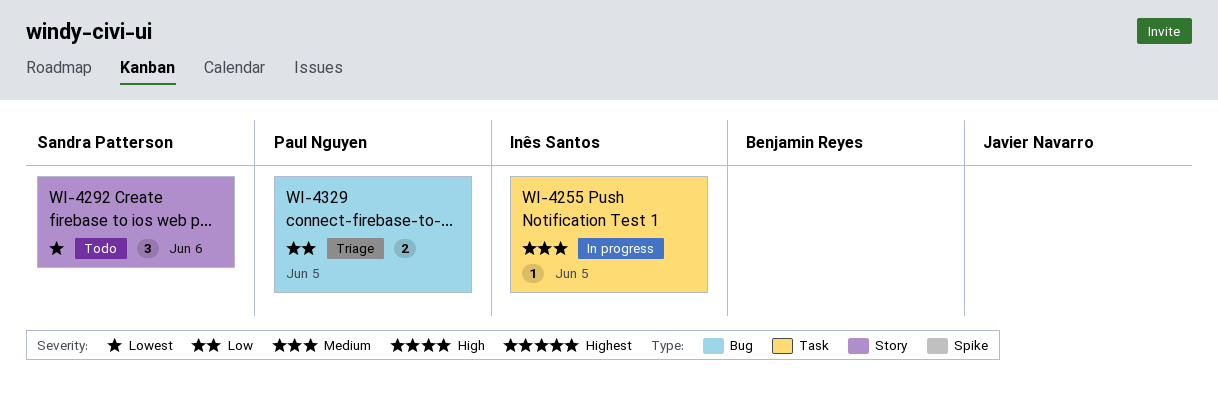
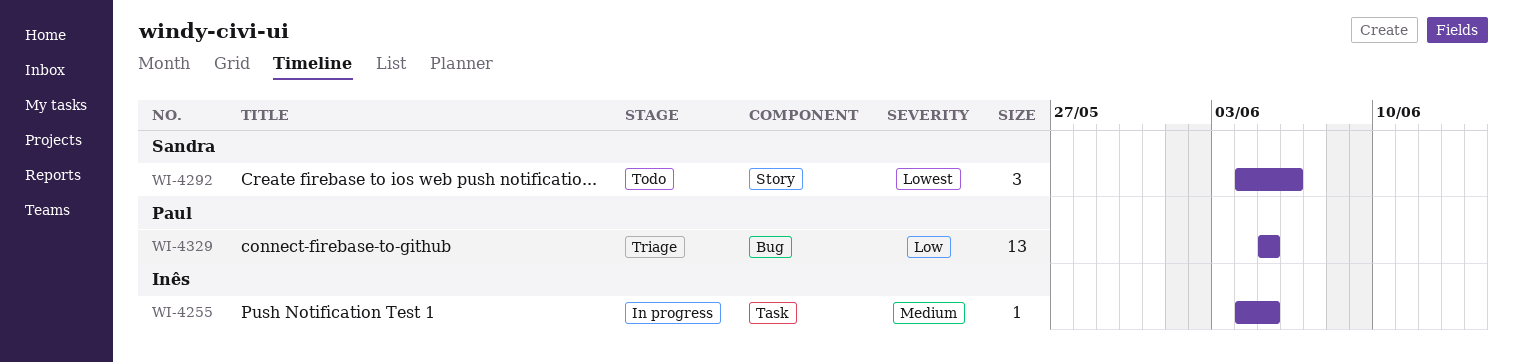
WI-4329, estimate: 2 -> 13

